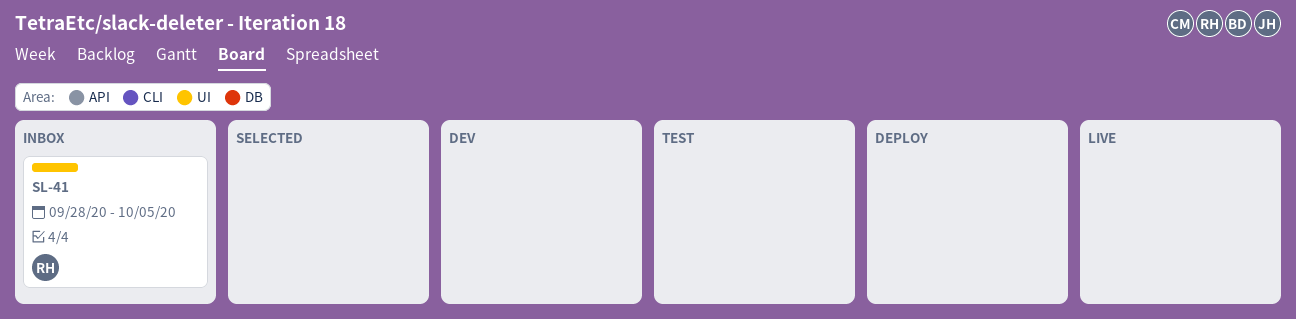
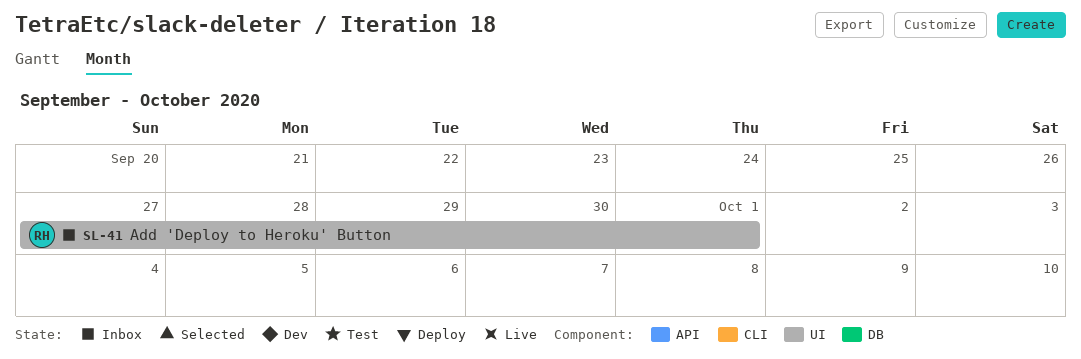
SL-41, start: Sep 28 -> Sep 27
SL-41, due: Oct 5 -> Oct 1

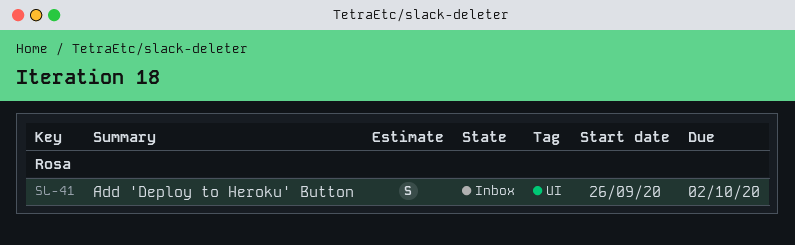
SL-41, start: Sep 27 -> Sep 26
SL-41, due: Oct 1 -> Oct 2

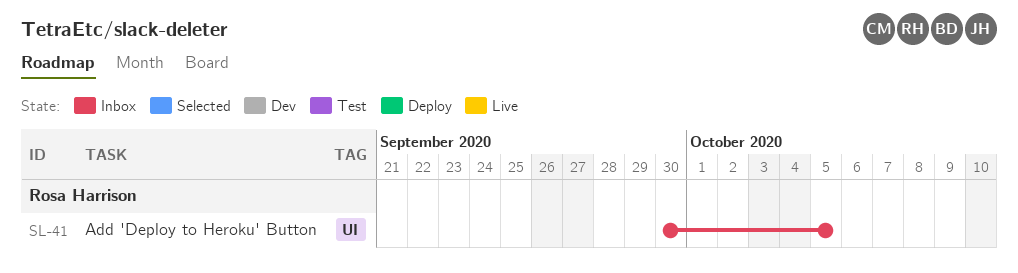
SL-41, start: Sep 26 -> Sep 30
SL-41, due: Oct 2 -> Oct 5

